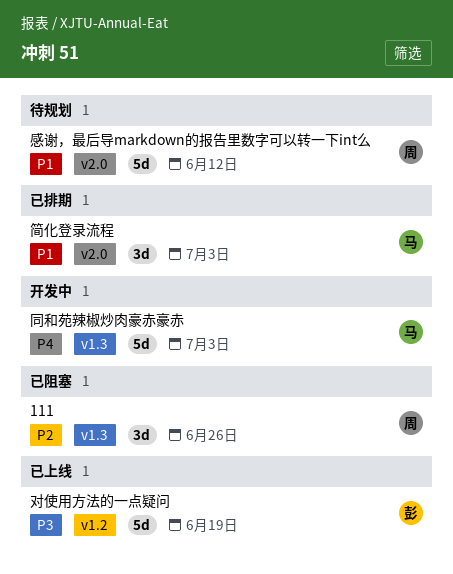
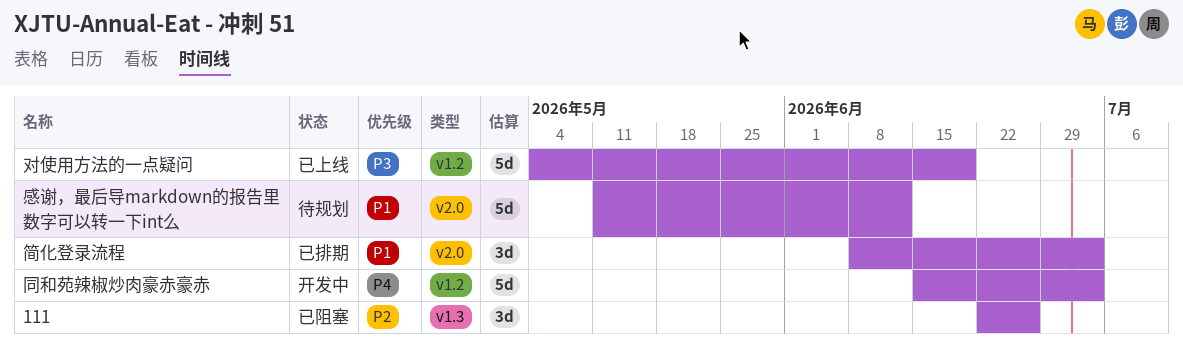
同和苑辣椒炒肉豪赤豪赤, label: v1.3 -> v1.2

